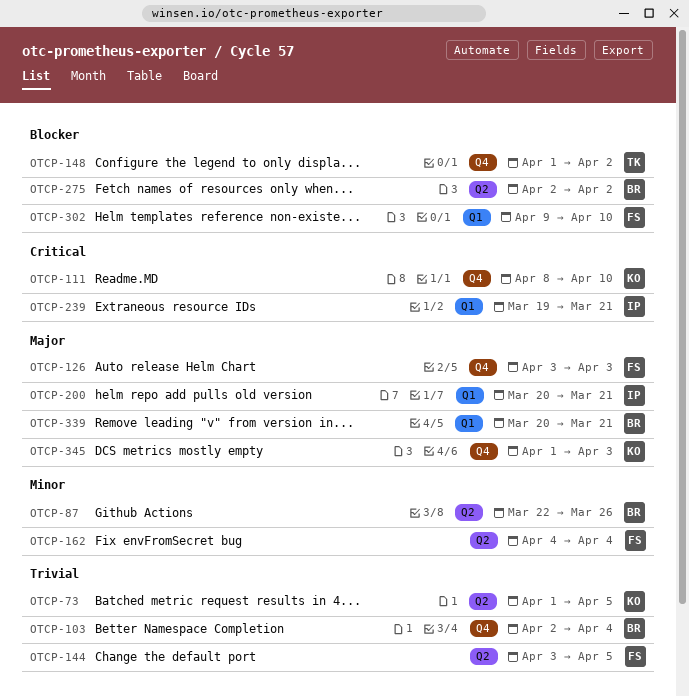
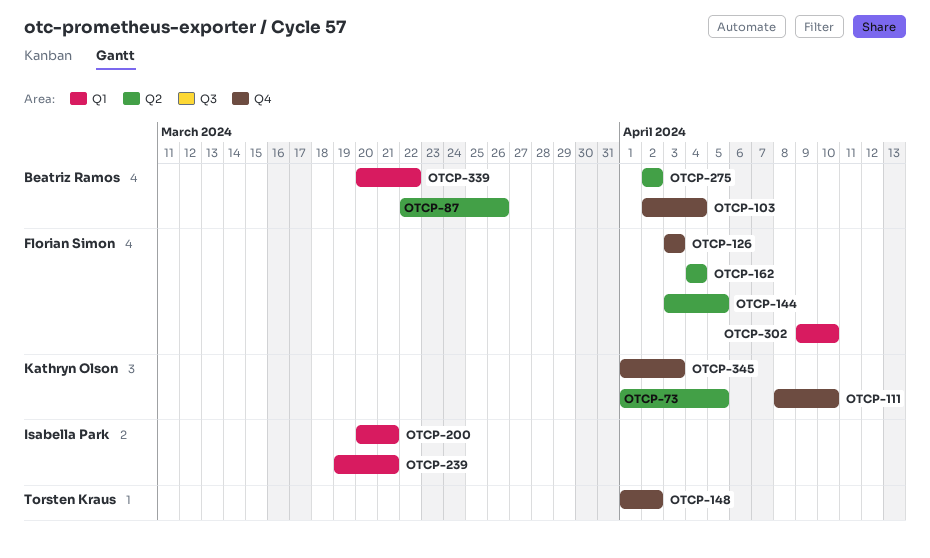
OTCP-339, due: Mar 21 -> Mar 22

